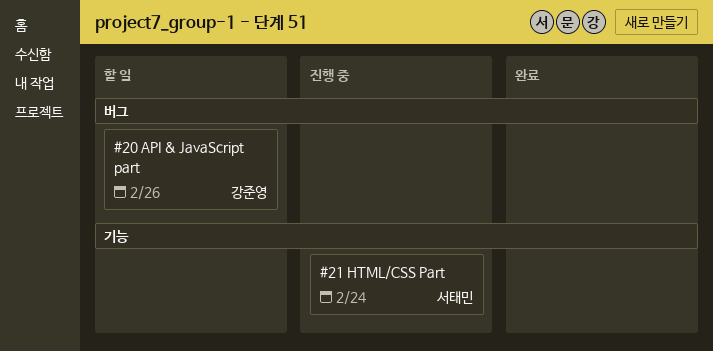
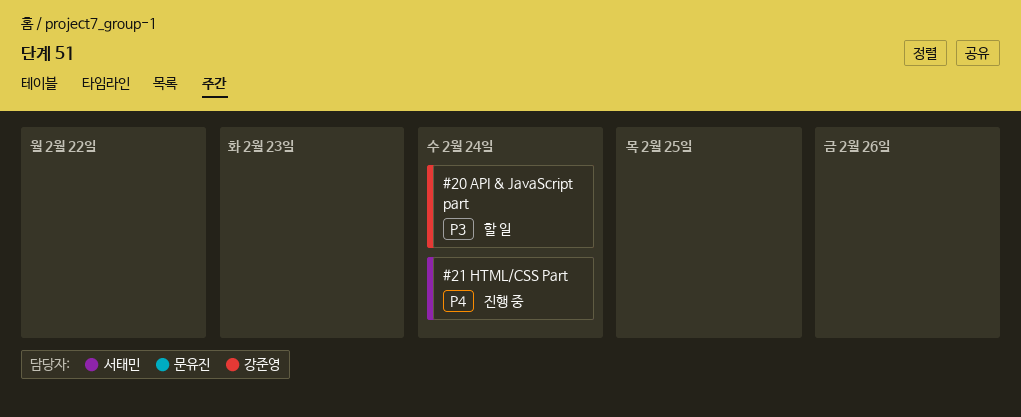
#20, due: Feb 26 -> Feb 24

